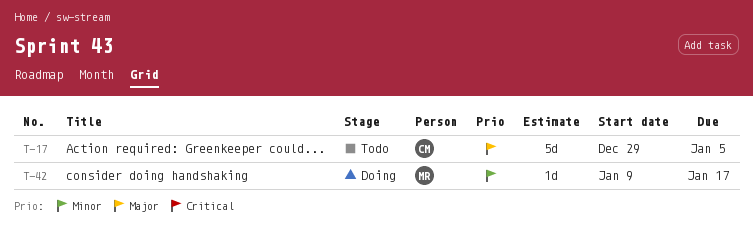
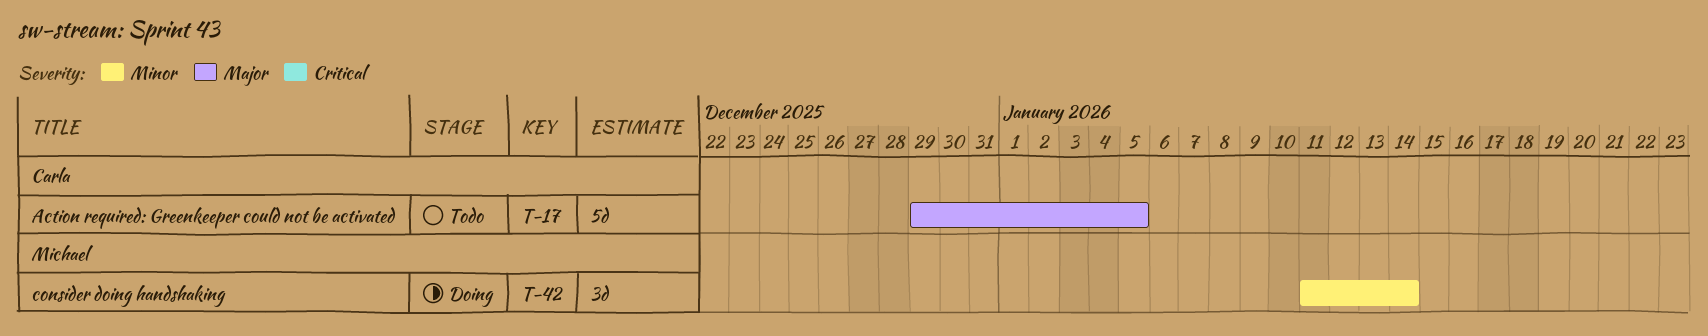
T-42, estimate: 1d -> 3d
T-42, start: Jan 9 -> Jan 11
T-42, due: Jan 17 -> Jan 14

